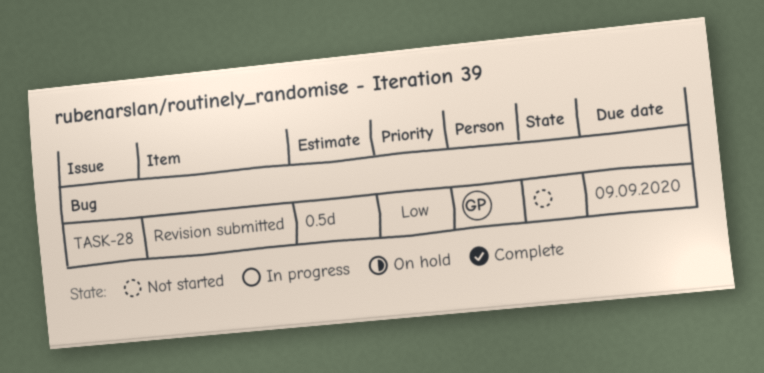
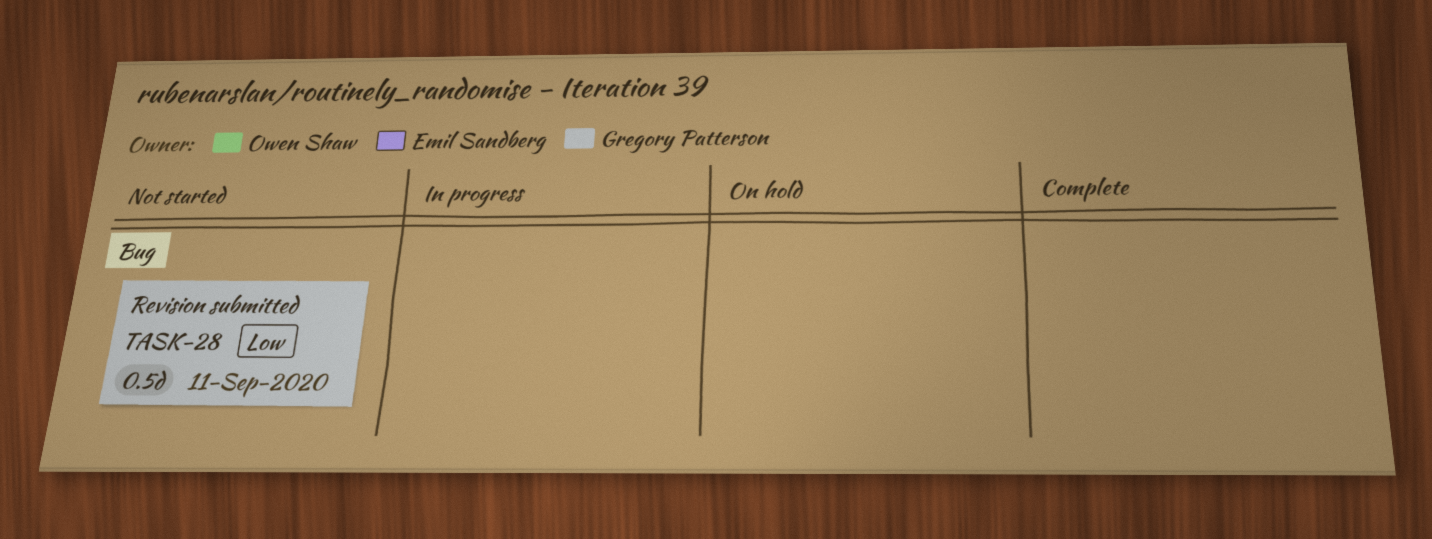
TASK-28, due: Sep 9 -> Sep 11

